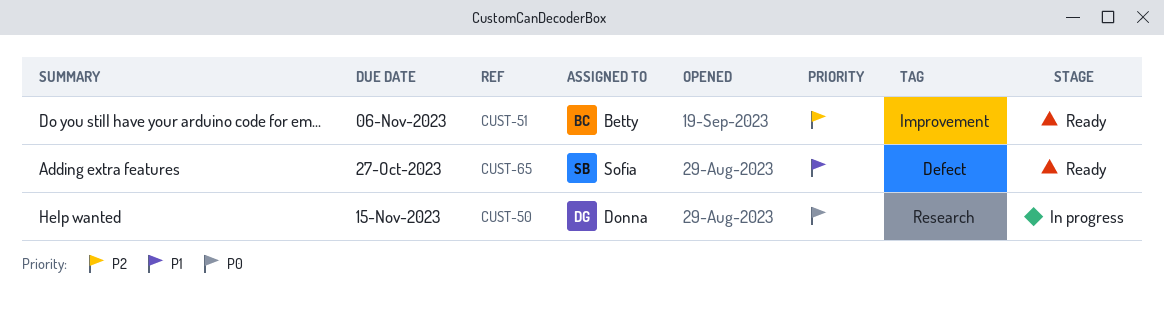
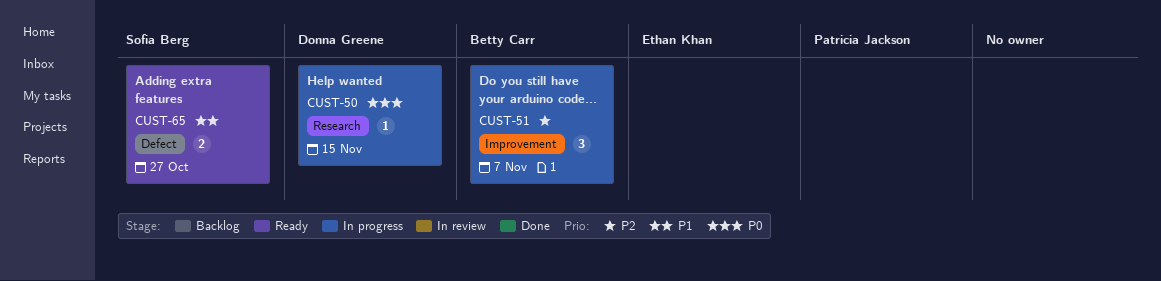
CUST-51, status: Ready -> In progress
CUST-51, due: Nov 6 -> Nov 7

